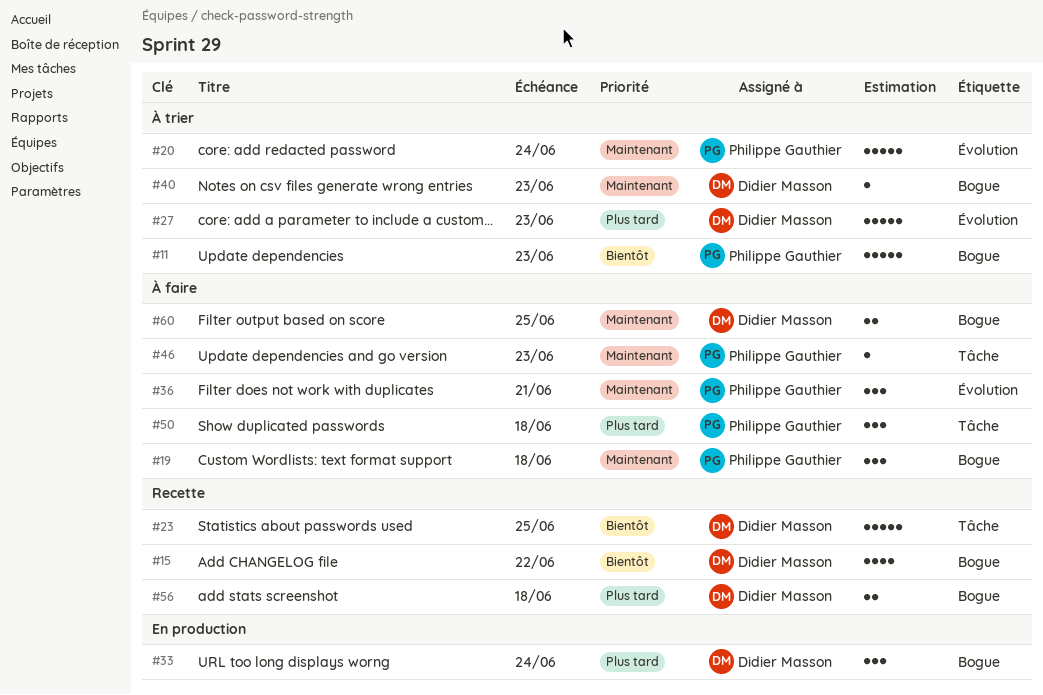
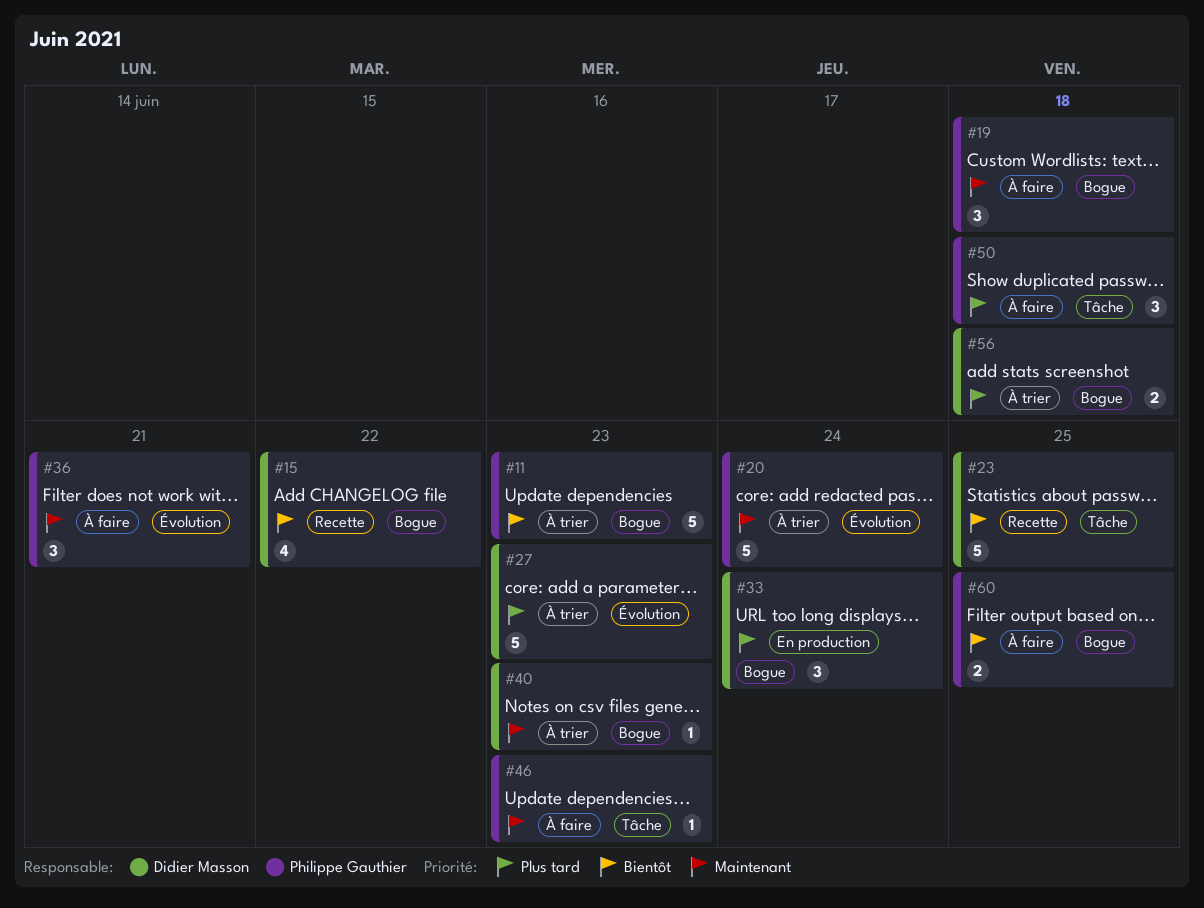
#56, status: Recette -> À trier
#60, owner: Didier Masson -> Philippe Gauthier
#60, priority: Maintenant -> Bientôt

